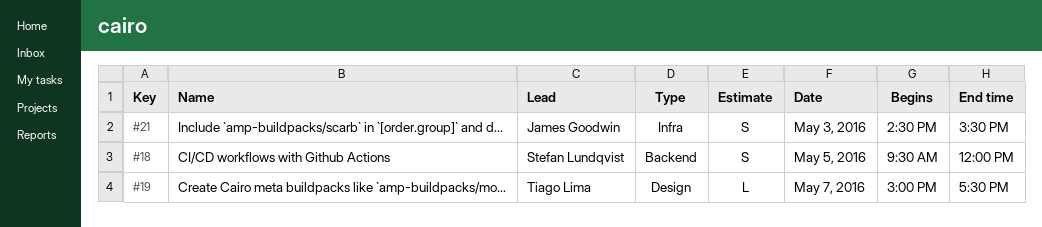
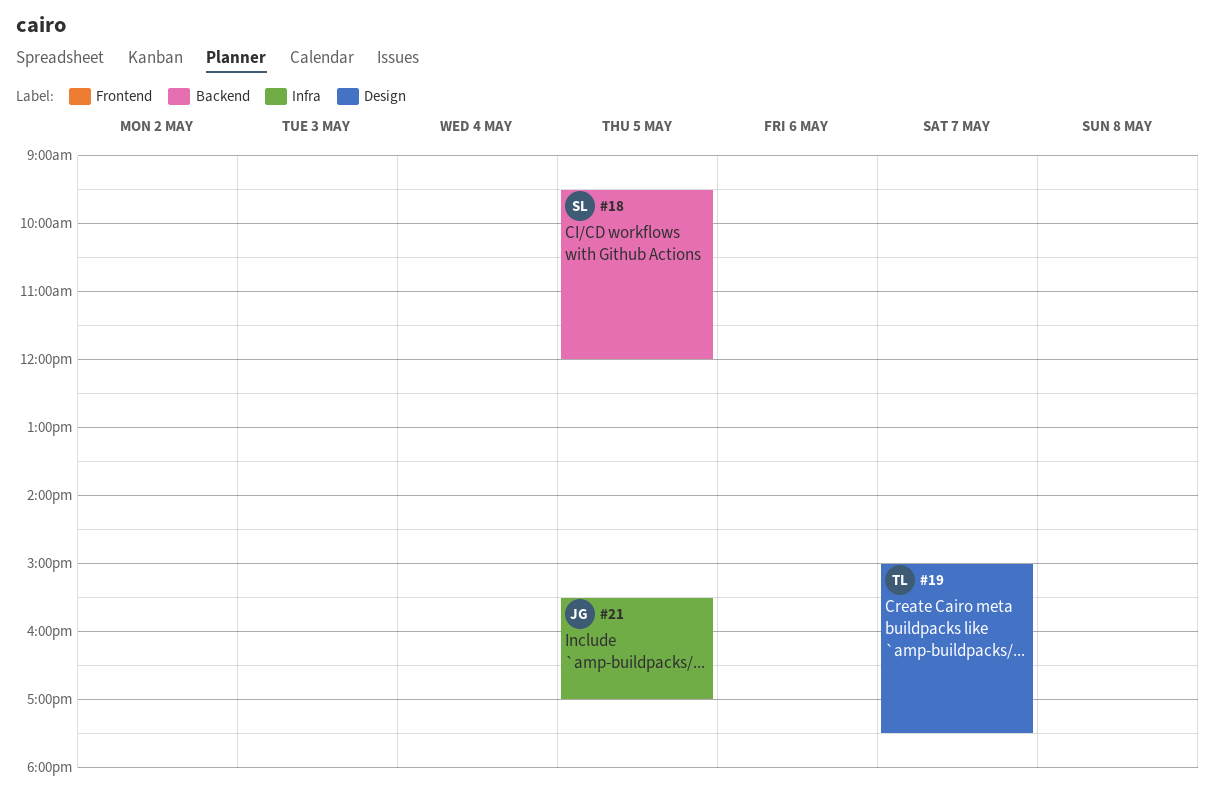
#21, day: May 3 -> May 5
#21, begins: 14:30 -> 15:30
#21, ends: 15:30 -> 17:00

